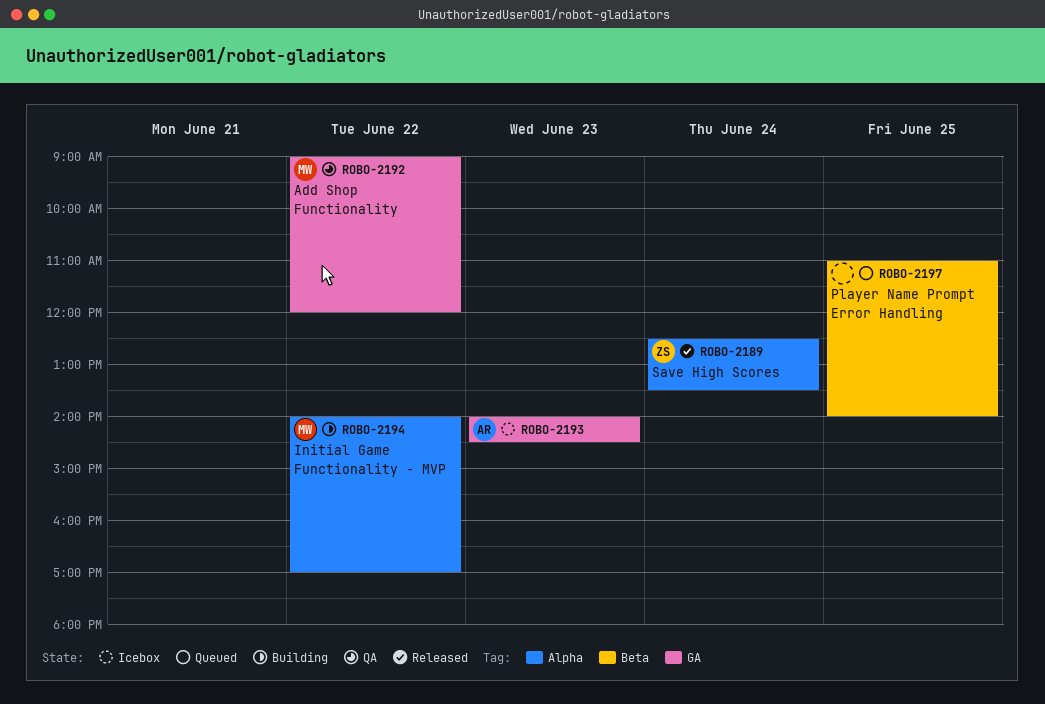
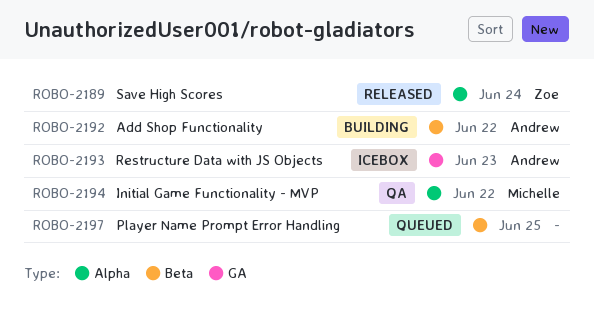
ROBO-2192, status: QA -> Building
ROBO-2192, owner: Michelle -> Andrew
ROBO-2192, label: GA -> Beta
ROBO-2194, status: Building -> QA

